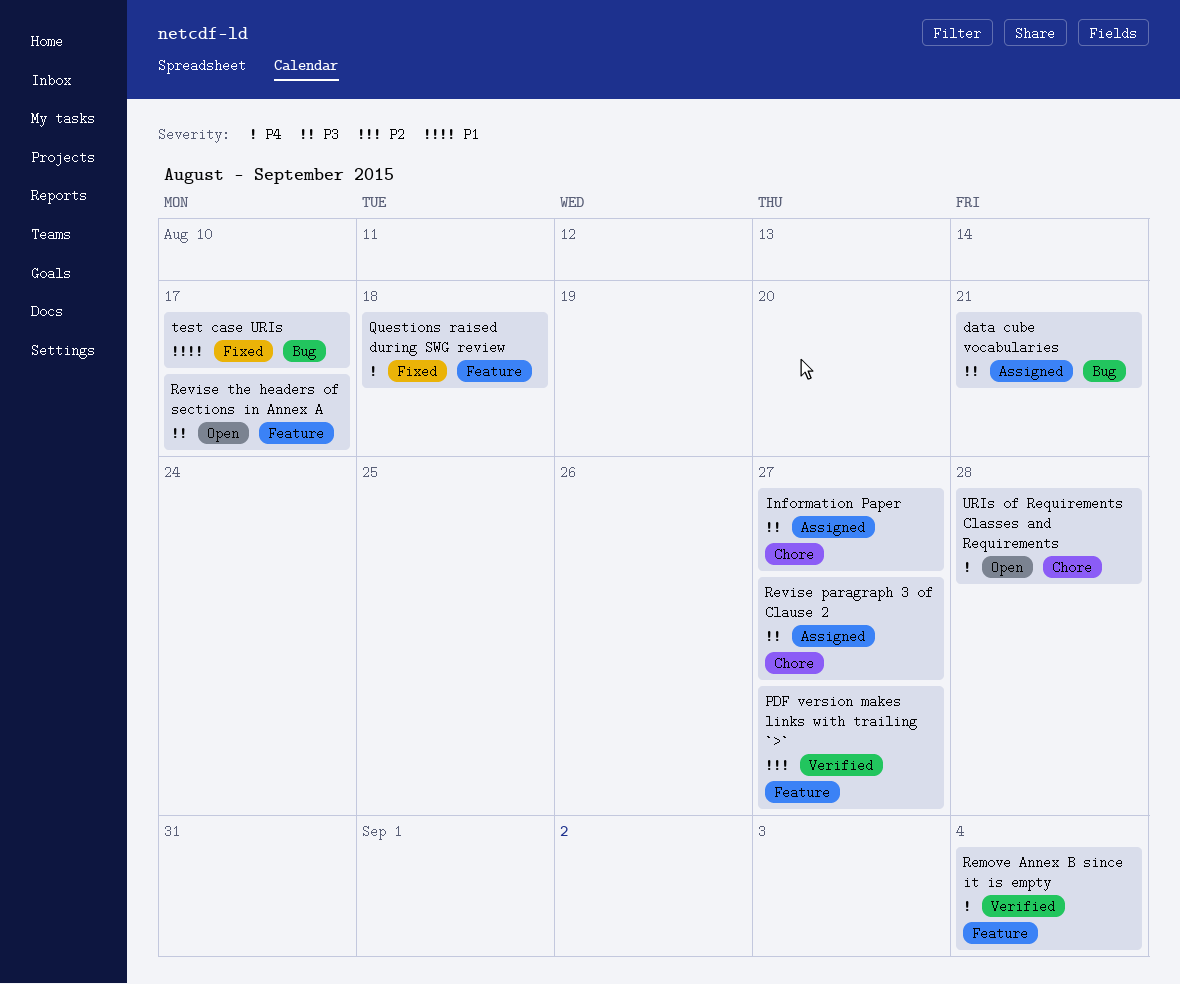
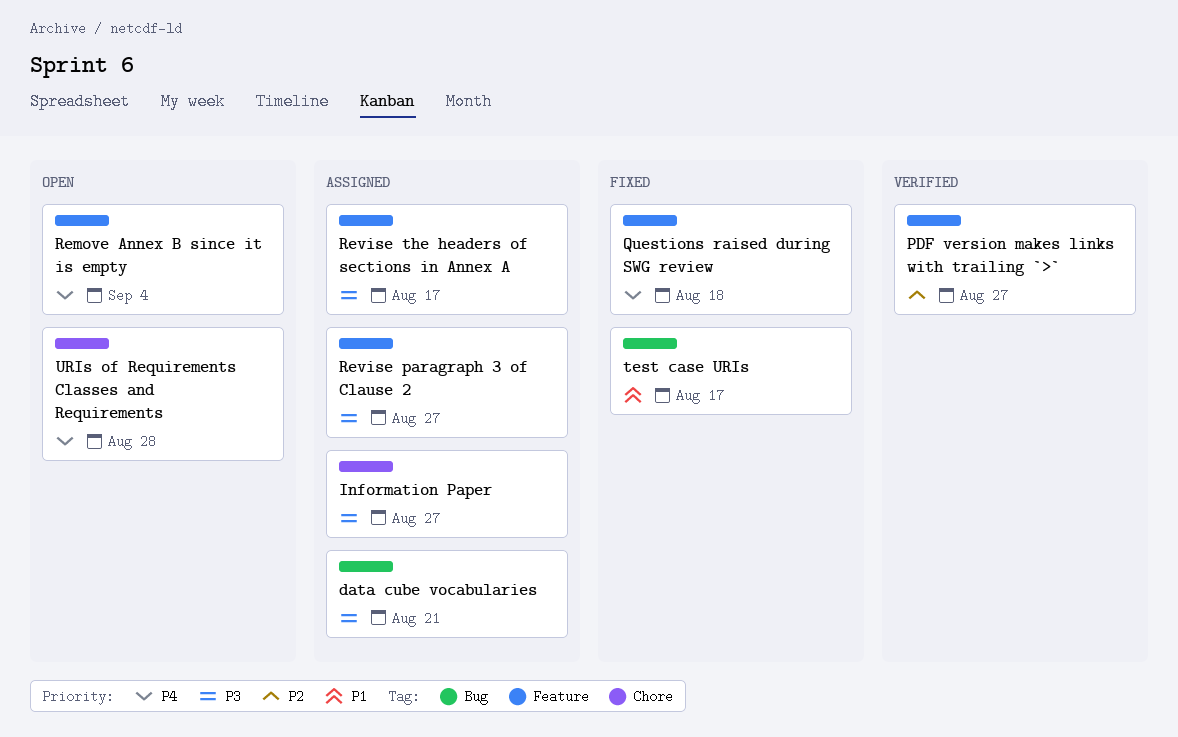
Remove Annex B since it is empty, status: Verified -> Open
Revise paragraph 3 of Clause 2, label: Chore -> Feature
Revise the headers of sections in Annex A, status: Open -> Assigned

